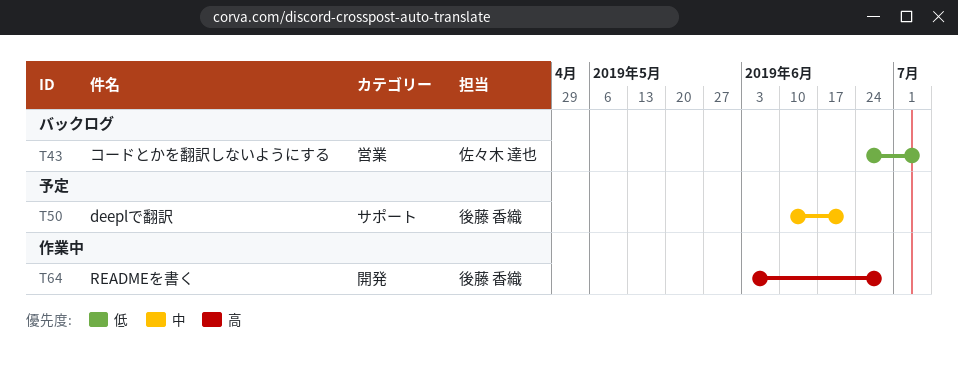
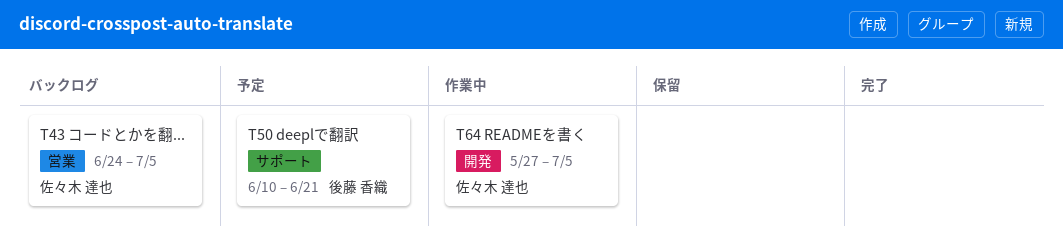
T64, owner: 後藤 香織 -> 佐々木 達也
T64, start: Jun 3 -> May 27
T64, due: Jun 28 -> Jul 5

